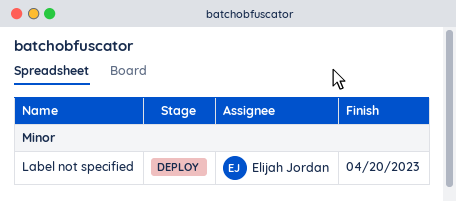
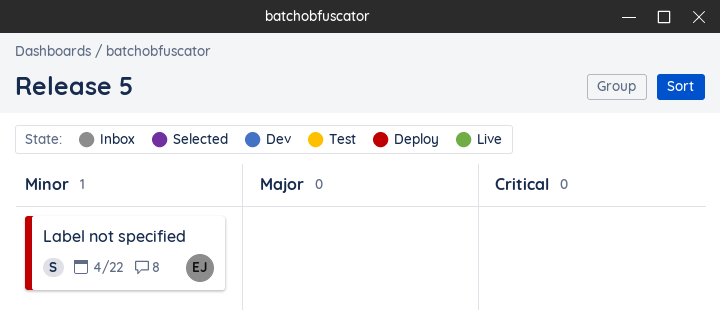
Label not specified, due: Apr 20 -> Apr 22

